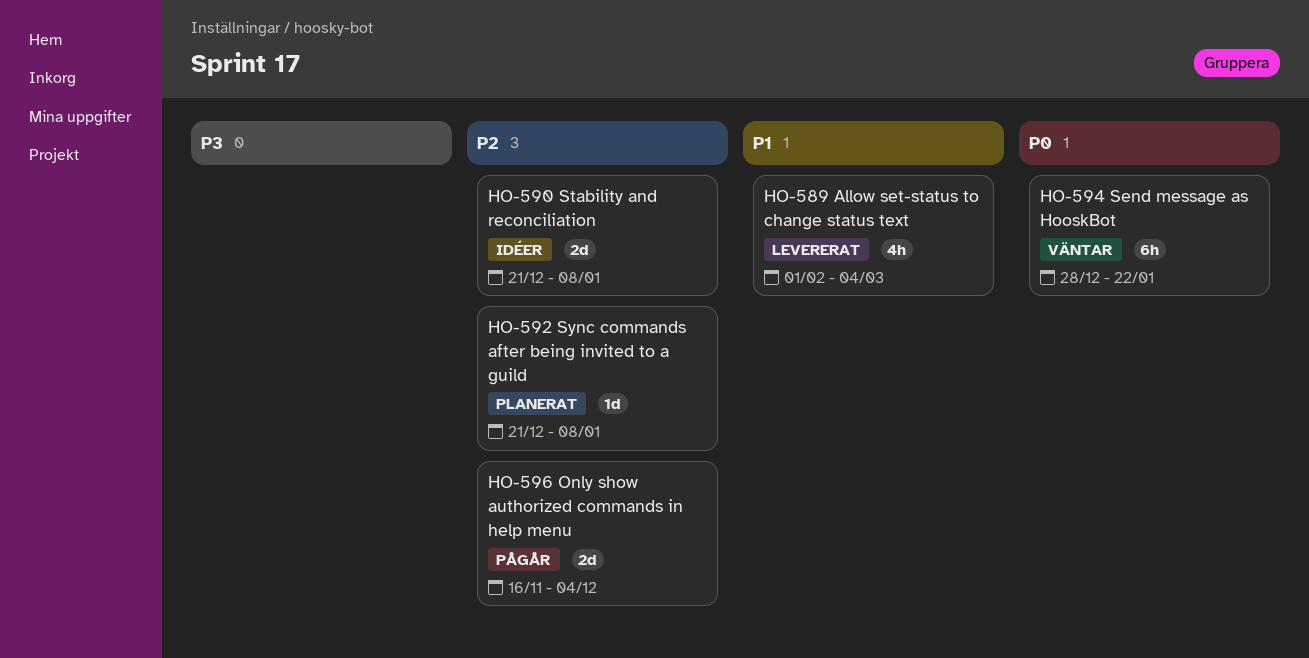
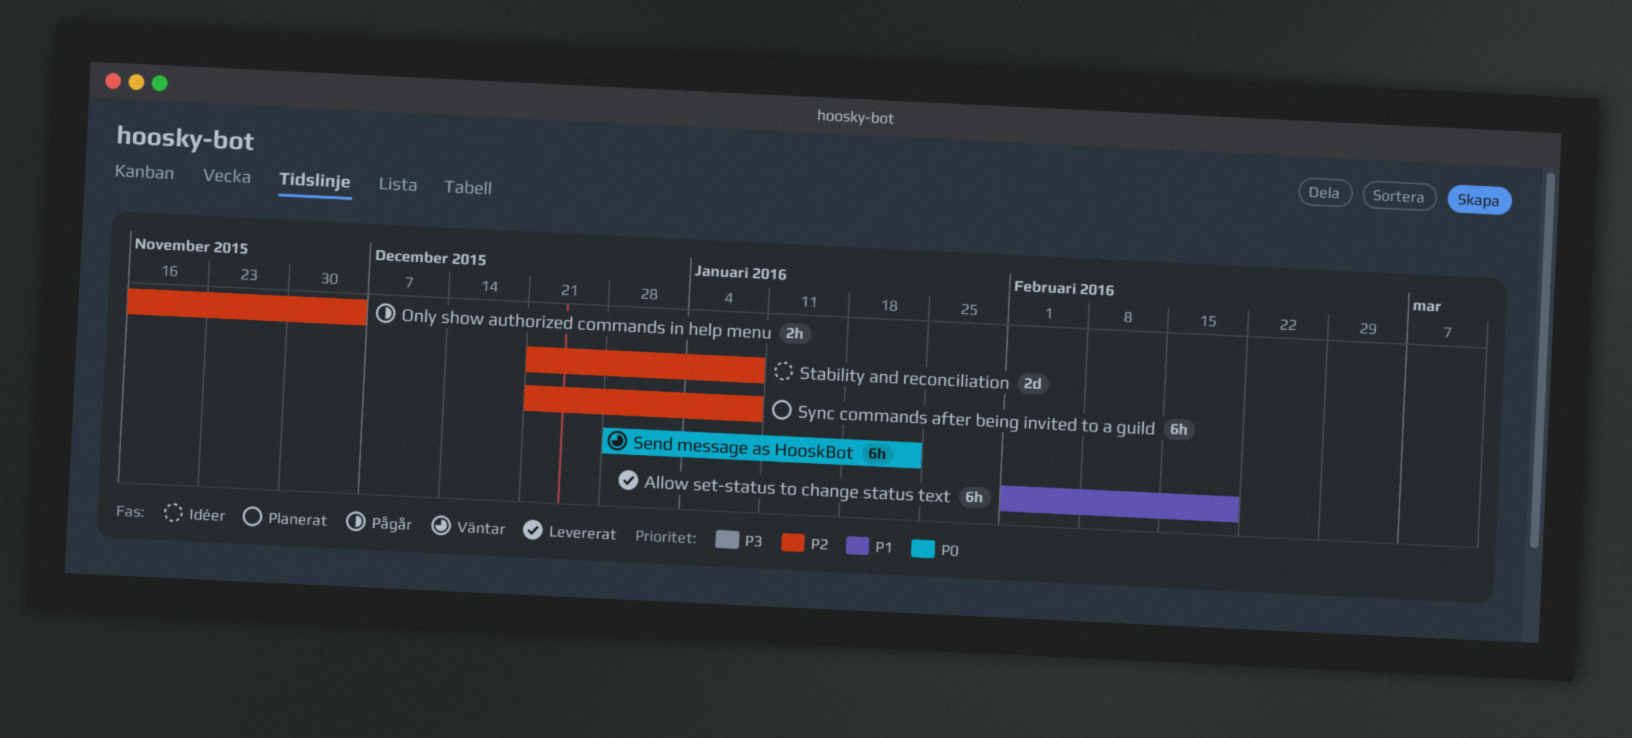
Allow set-status to change status text, estimate: 4h -> 6h
Allow set-status to change status text, due: Mar 4 -> Feb 19
Only show authorized commands in help menu, estimate: 2d -> 2h
Sync commands after being invited to a guild, estimate: 1d -> 6h

